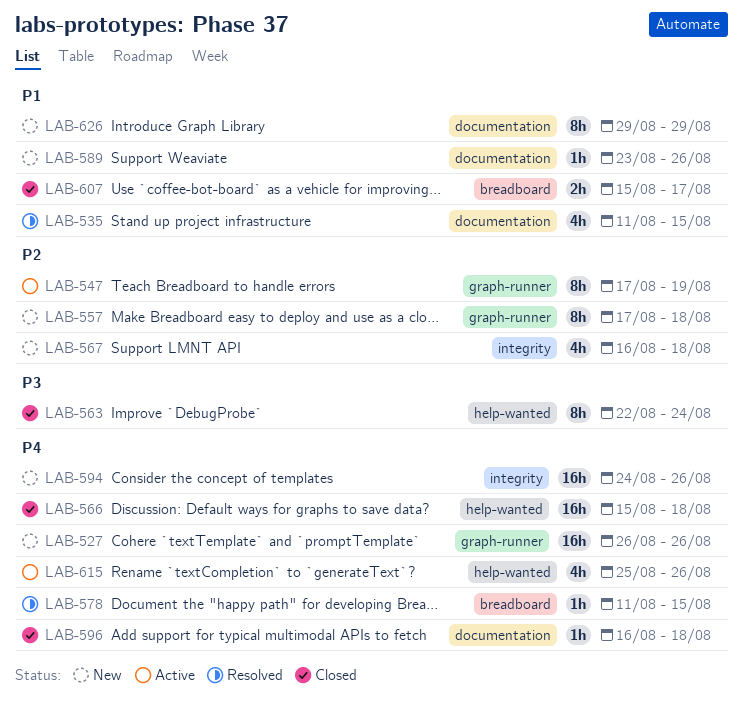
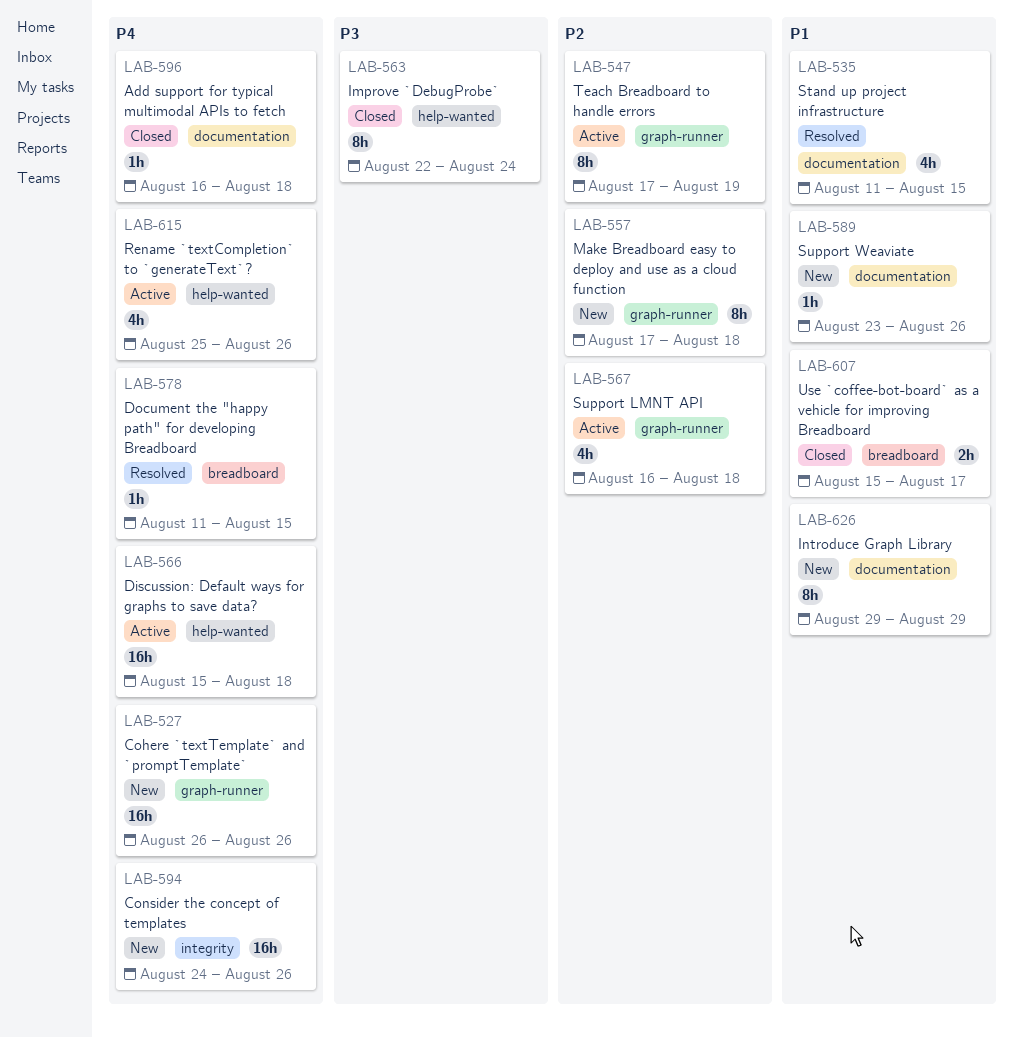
LAB-566, status: Closed -> Active
LAB-567, status: New -> Active
LAB-567, label: integrity -> graph-runner

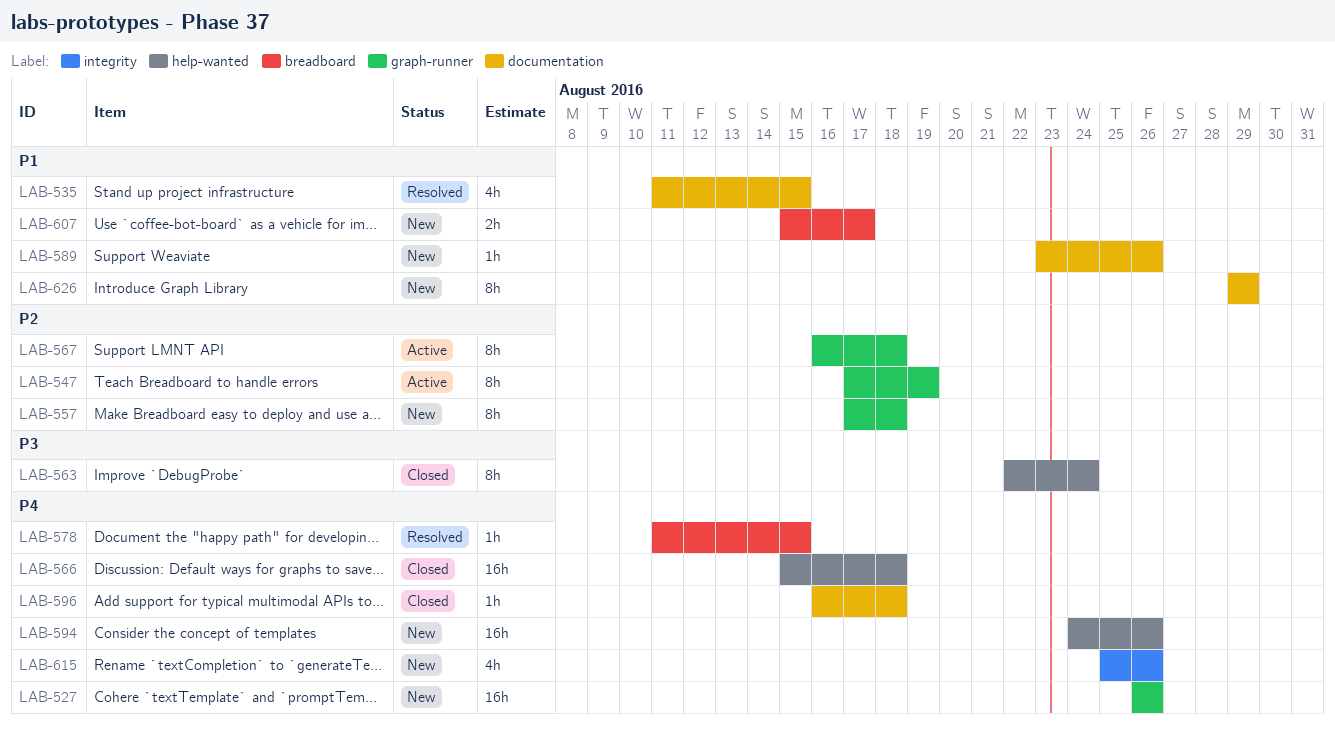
LAB-566, status: Active -> Closed
LAB-567, estimate: 4h -> 8h
LAB-594, label: integrity -> help-wanted
LAB-607, status: Closed -> New
LAB-615, status: Active -> New
LAB-615, label: help-wanted -> integrity

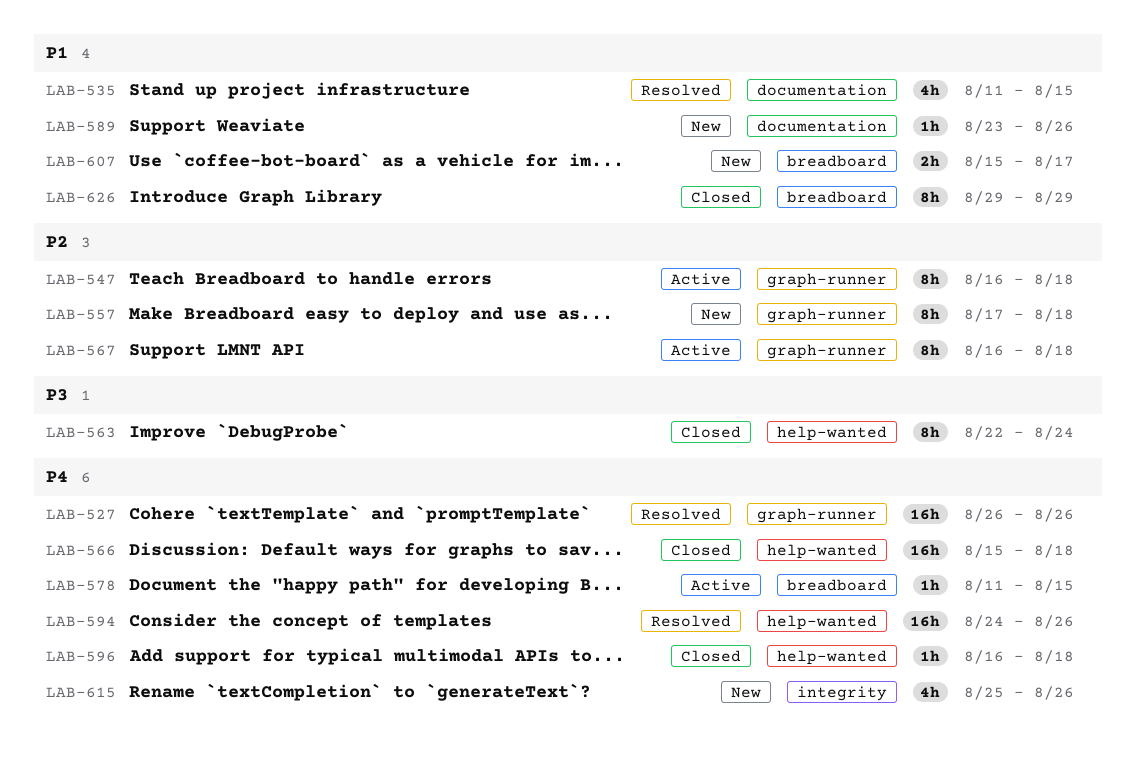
LAB-527, status: New -> Resolved
LAB-547, start: Aug 17 -> Aug 16
LAB-547, due: Aug 19 -> Aug 18
LAB-578, status: Resolved -> Active
LAB-594, status: New -> Resolved
LAB-596, label: documentation -> help-wanted
LAB-626, status: New -> Closed
LAB-626, label: documentation -> breadboard

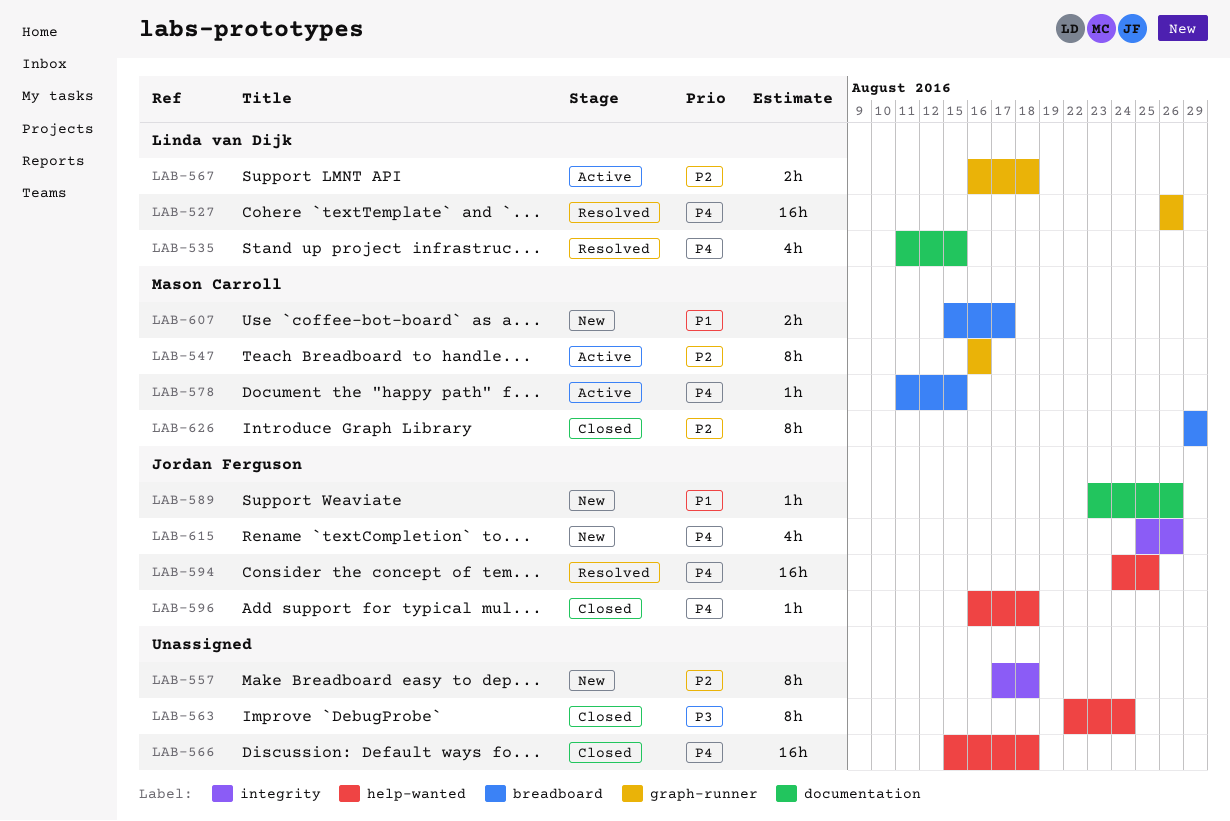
LAB-535, priority: P1 -> P4
LAB-547, due: Aug 18 -> Aug 16
LAB-557, label: graph-runner -> integrity
LAB-567, estimate: 8h -> 2h
LAB-594, due: Aug 26 -> Aug 25
LAB-626, priority: P1 -> P2

